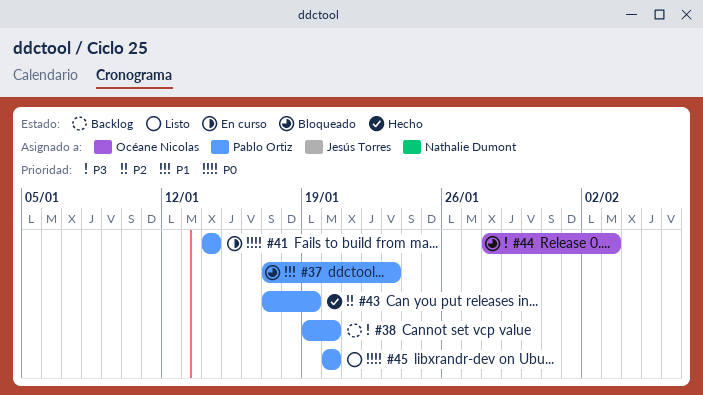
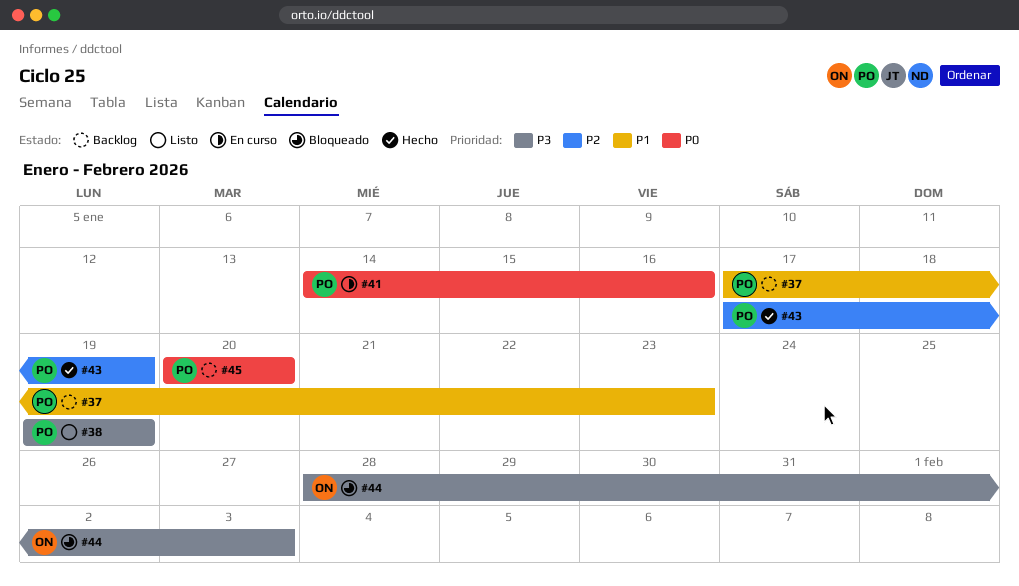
#37, status: Bloqueado -> Backlog
#38, status: Backlog -> Listo
#38, due: Jan 20 -> Jan 19
#41, due: Jan 14 -> Jan 16
#45, status: Listo -> Backlog

